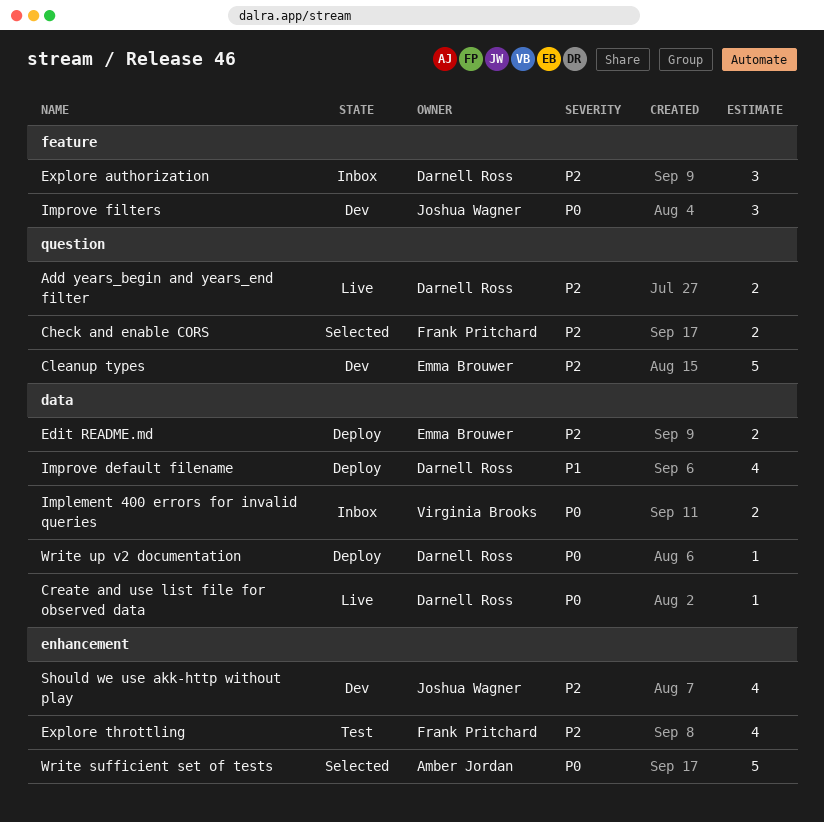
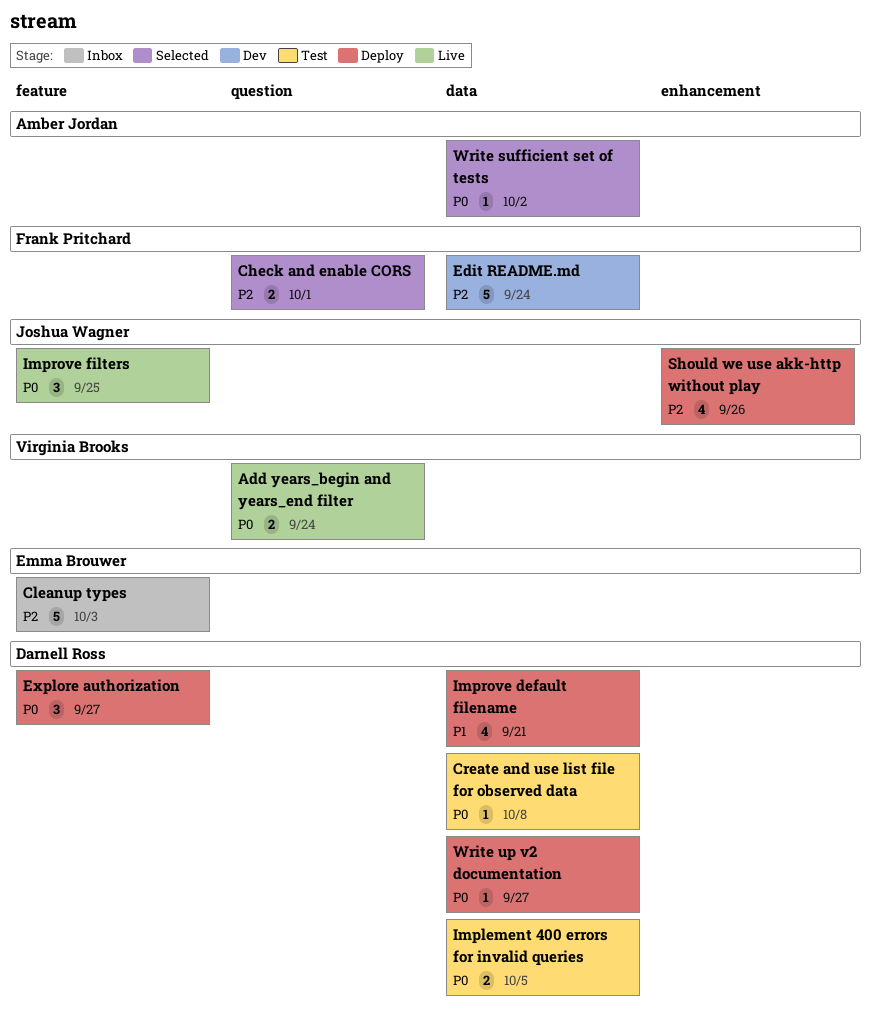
Add years_begin and years_end filter, owner: Darnell Ross -> Virginia Brooks
Add years_begin and years_end filter, priority: P2 -> P0
Cleanup types, status: Dev -> Inbox
Cleanup types, label: question -> feature
Create and use list file for observed data, status: Live -> Test
Edit README.md, status: Deploy -> Dev
Edit README.md, owner: Emma Brouwer -> Frank Pritchard
Edit README.md, estimate: 2 -> 5
Explore authorization, status: Inbox -> Deploy
Explore authorization, priority: P2 -> P0
Explore throttling: present -> none
Implement 400 errors for invalid queries, status: Inbox -> Test
Implement 400 errors for invalid queries, owner: Virginia Brooks -> Darnell Ross
Improve filters, status: Dev -> Live
Should we use akk-http without play, status: Dev -> Deploy
Write sufficient set of tests, label: enhancement -> data
Write sufficient set of tests, estimate: 5 -> 1

